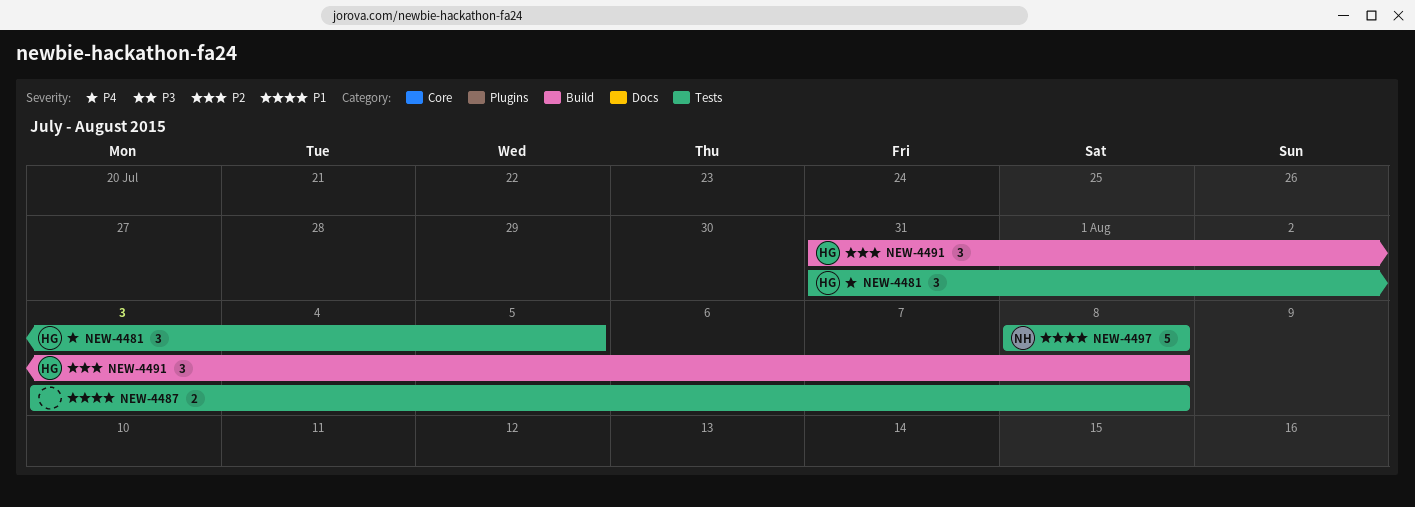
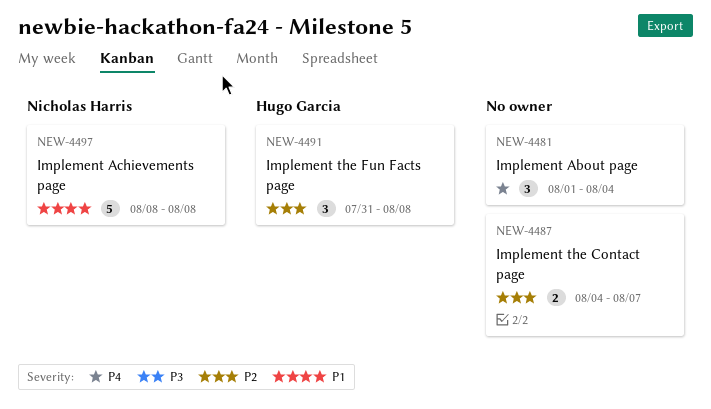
NEW-4481, owner: Hugo Garcia -> none
NEW-4481, start: Jul 31 -> Aug 1
NEW-4481, due: Aug 5 -> Aug 4
NEW-4487, priority: P1 -> P2
NEW-4487, start: Aug 3 -> Aug 4
NEW-4487, due: Aug 8 -> Aug 7

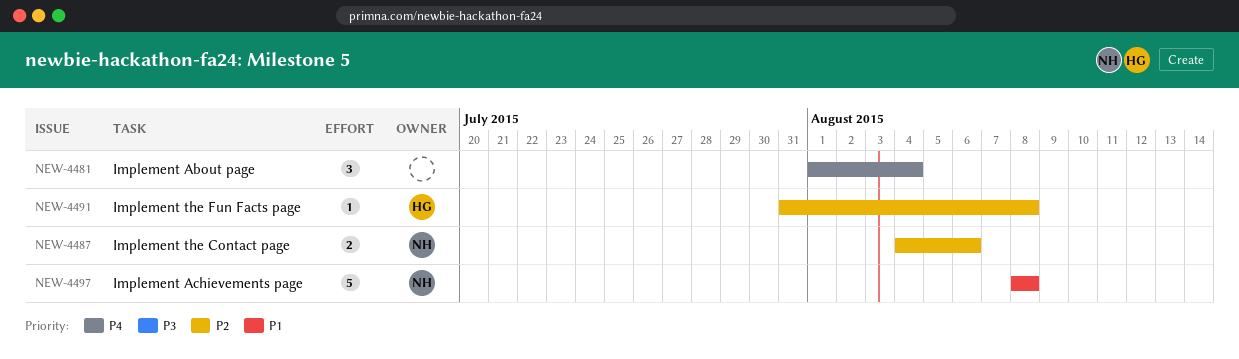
NEW-4487, owner: none -> Nicholas Harris
NEW-4487, due: Aug 7 -> Aug 6
NEW-4491, estimate: 3 -> 1

